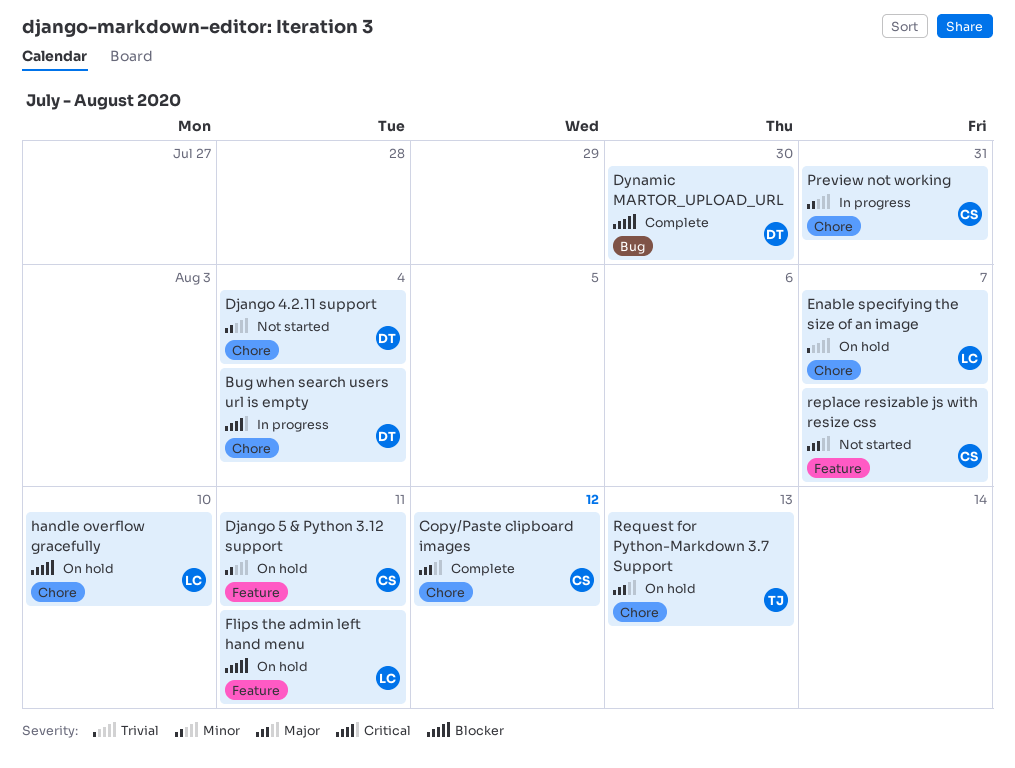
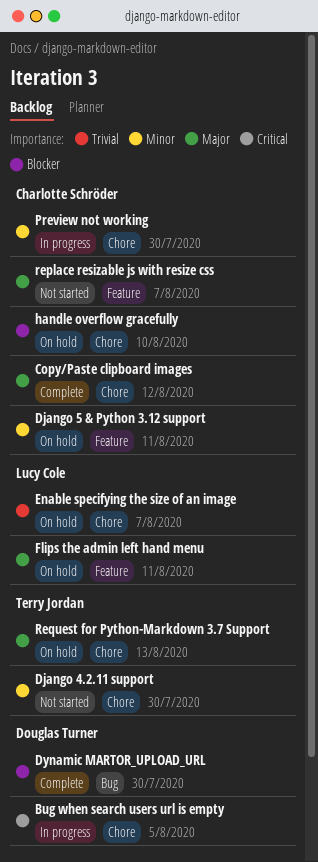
Bug when search users url is empty, due: Aug 4 -> Aug 5
Django 4.2.11 support, owner: Douglas Turner -> Terry Jordan
Django 4.2.11 support, due: Aug 4 -> Jul 30
Flips the admin left hand menu, priority: Blocker -> Major
handle overflow gracefully, owner: Lucy Cole -> Charlotte Schröder
Preview not working, due: Jul 31 -> Jul 30

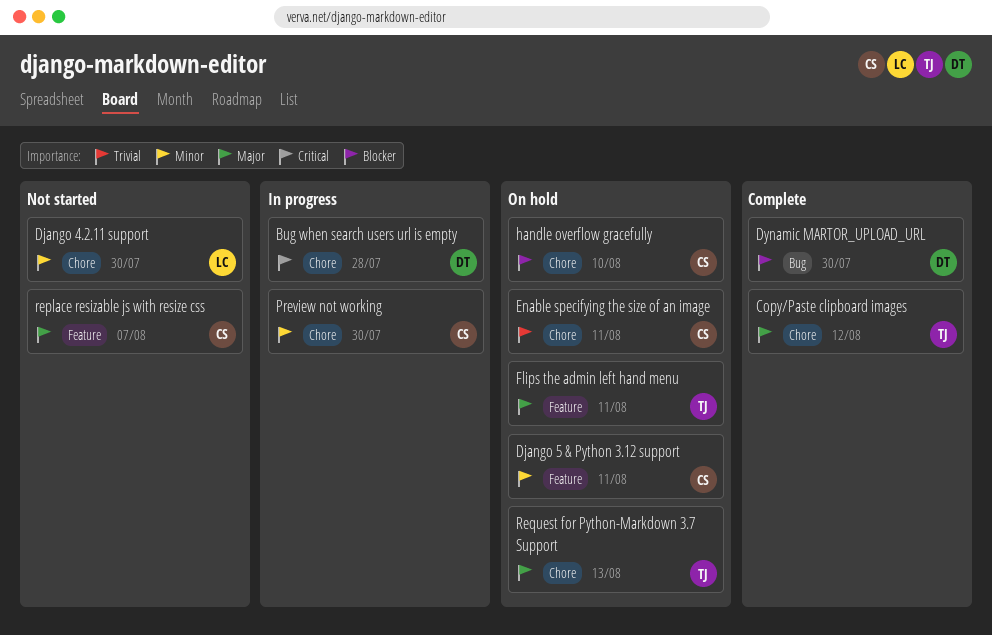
Bug when search users url is empty, due: Aug 5 -> Jul 28
Copy/Paste clipboard images, owner: Charlotte Schröder -> Terry Jordan
Django 4.2.11 support, owner: Terry Jordan -> Lucy Cole
Enable specifying the size of an image, owner: Lucy Cole -> Charlotte Schröder
Enable specifying the size of an image, due: Aug 7 -> Aug 11
Flips the admin left hand menu, owner: Lucy Cole -> Terry Jordan

